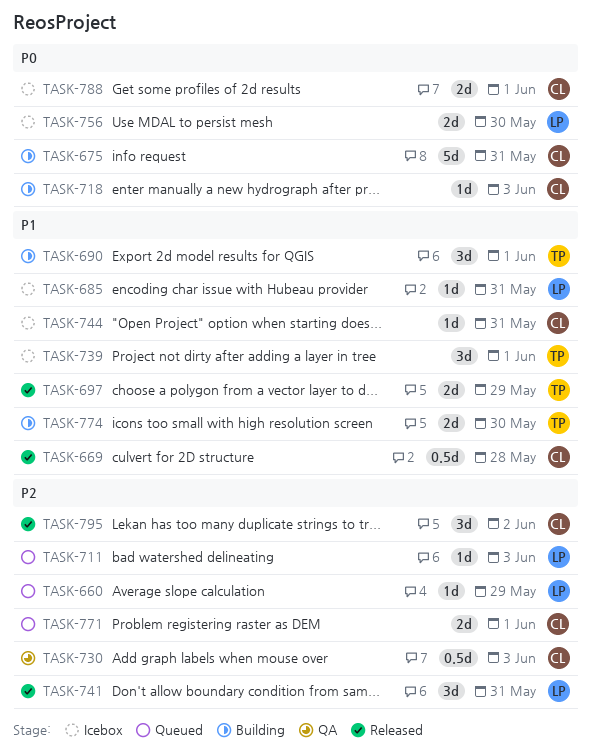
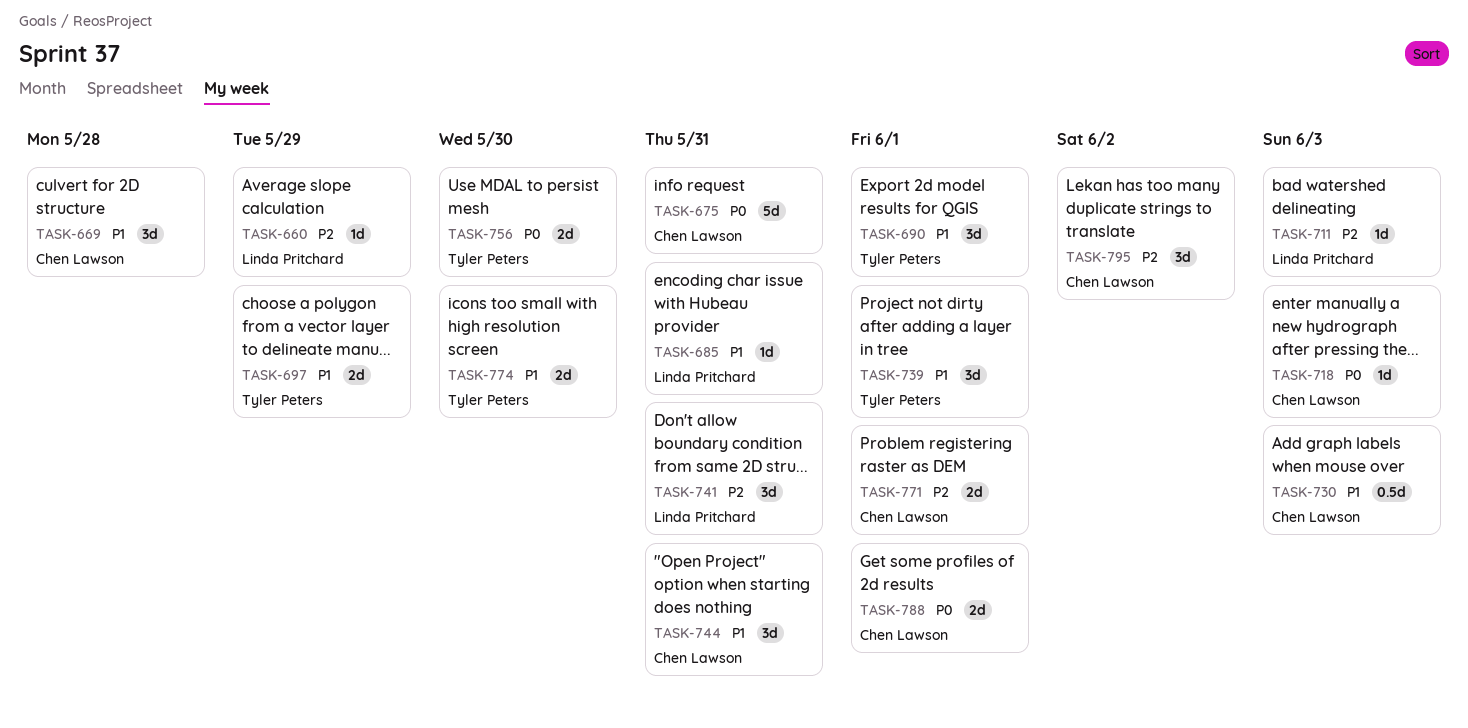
TASK-669, estimate: 0.5d -> 3d
TASK-730, priority: P2 -> P1
TASK-744, estimate: 1d -> 3d
TASK-756, owner: Linda Pritchard -> Tyler Peters

